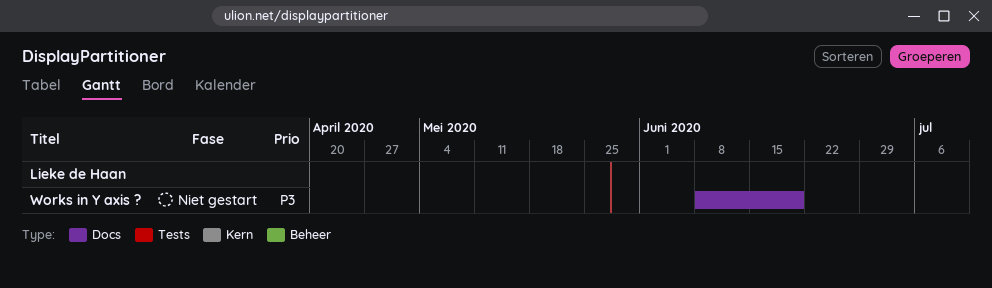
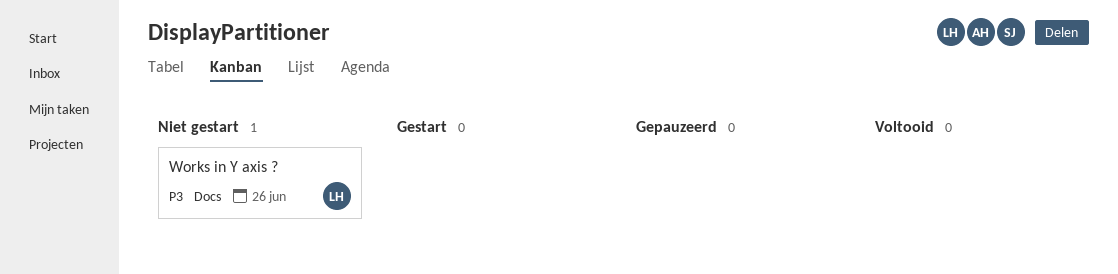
Works in Y axis ?, due: Jun 19 -> Jun 26

